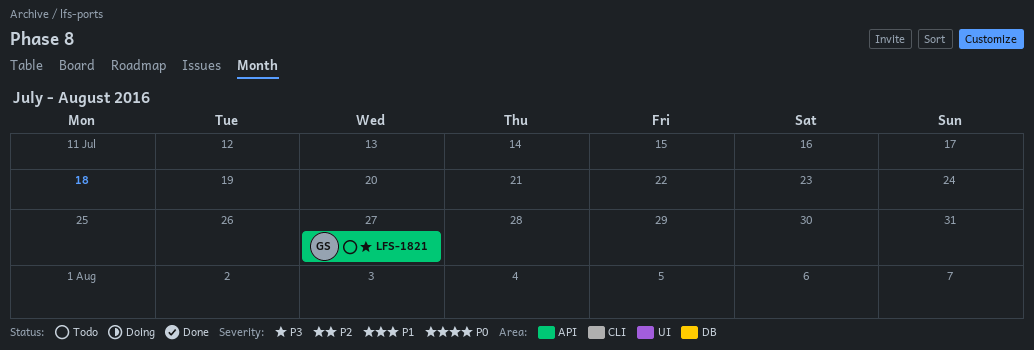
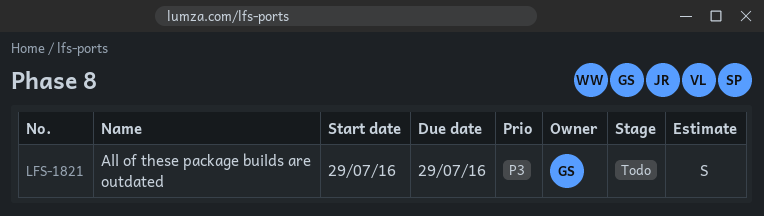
LFS-1821, start: Jul 27 -> Jul 29
LFS-1821, due: Jul 27 -> Jul 29

